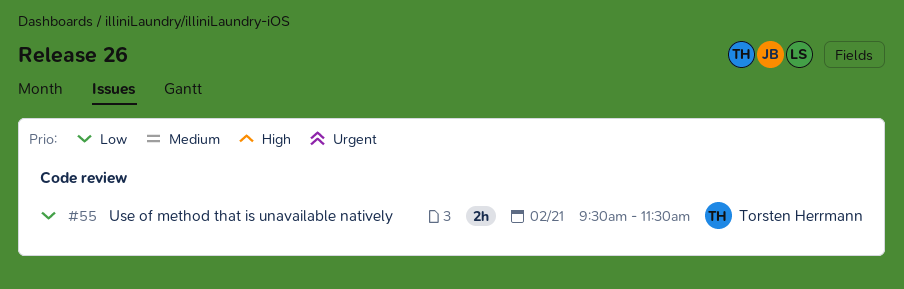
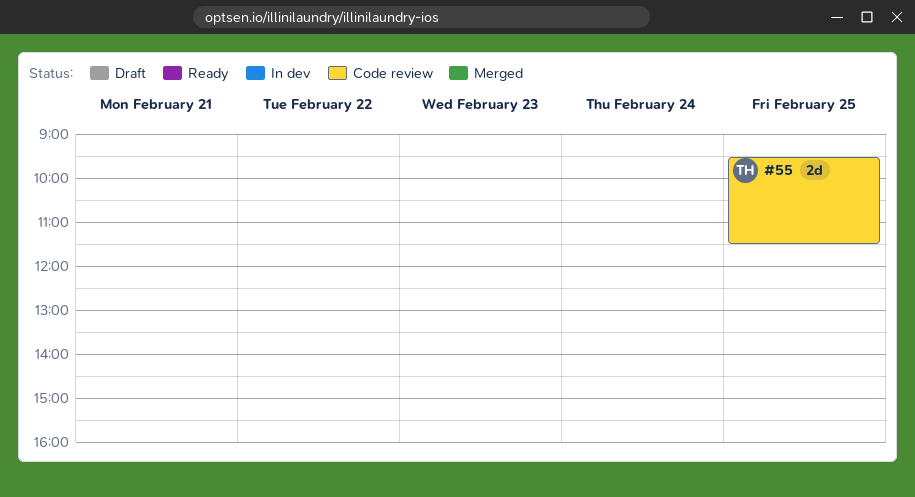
#55, estimate: 2h -> 2d
#55, day: Feb 21 -> Feb 25

